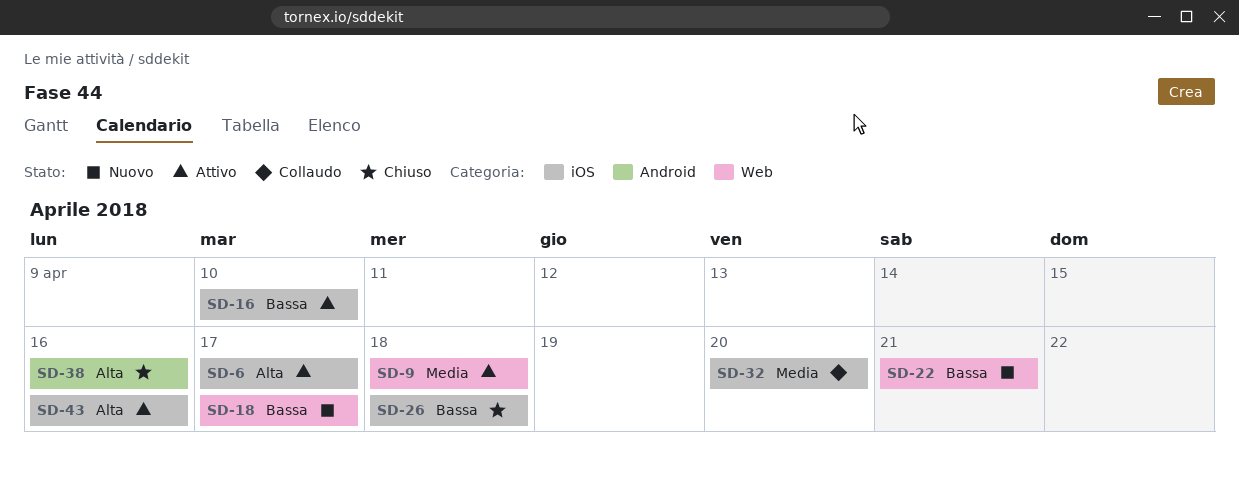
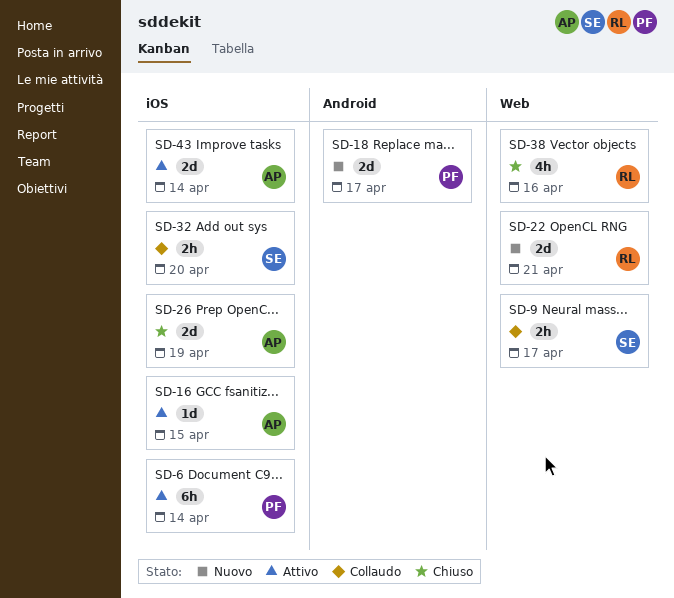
SD-6, due: Apr 17 -> Apr 14
SD-9, status: Attivo -> Collaudo
SD-9, due: Apr 18 -> Apr 17
SD-16, due: Apr 10 -> Apr 15
SD-18, label: Web -> Android
SD-26, due: Apr 18 -> Apr 19
SD-38, label: Android -> Web
SD-43, due: Apr 16 -> Apr 14

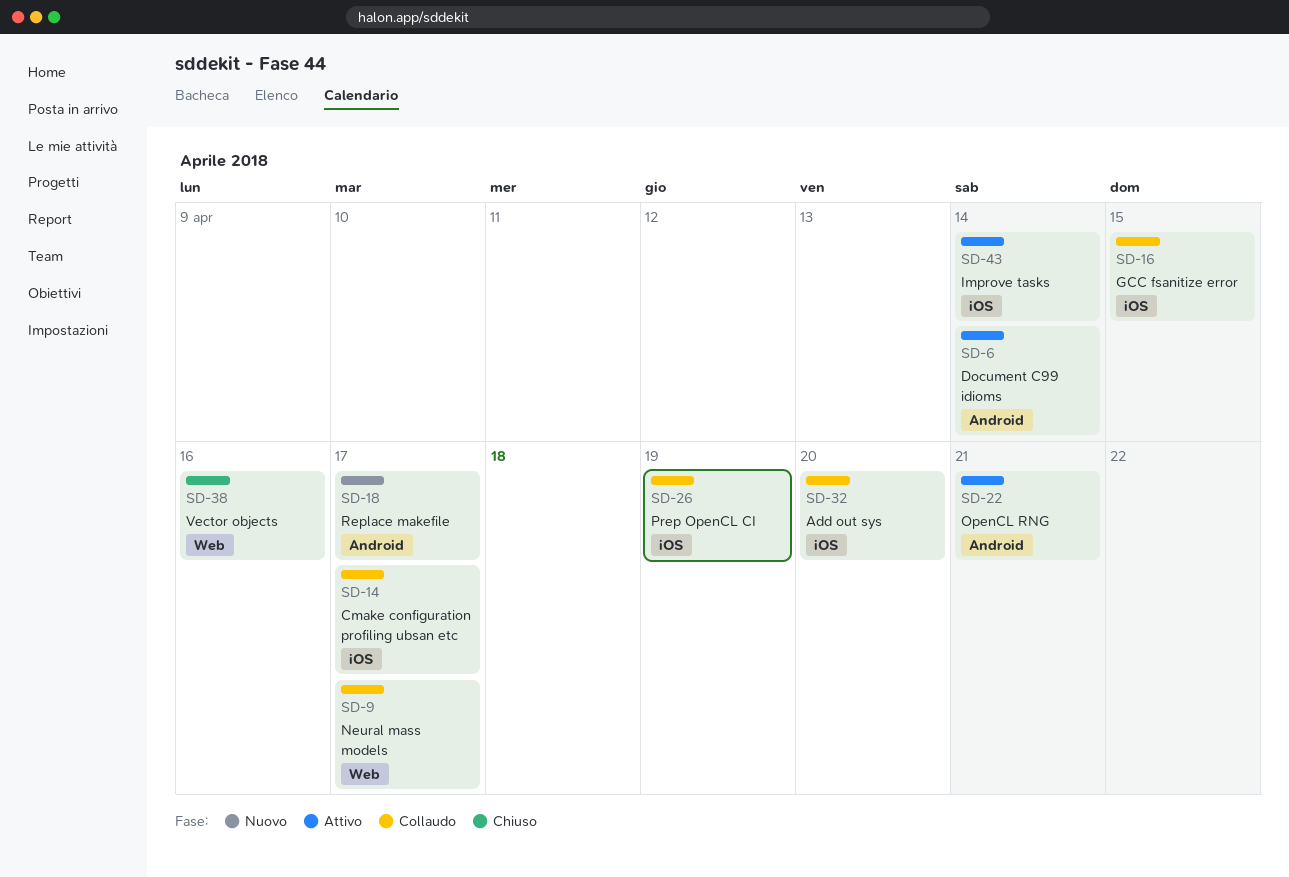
SD-6, label: iOS -> Android
SD-14: none -> present
SD-16, status: Attivo -> Collaudo
SD-22, status: Nuovo -> Attivo
SD-22, label: Web -> Android
SD-26, status: Chiuso -> Collaudo

